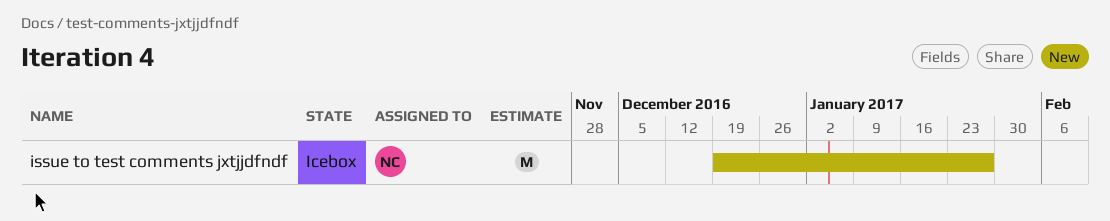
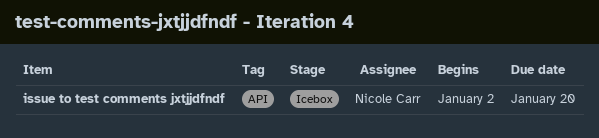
issue to test comments jxtjjdfndf, start: Dec 19 -> Jan 2
issue to test comments jxtjjdfndf, due: Jan 27 -> Jan 20

